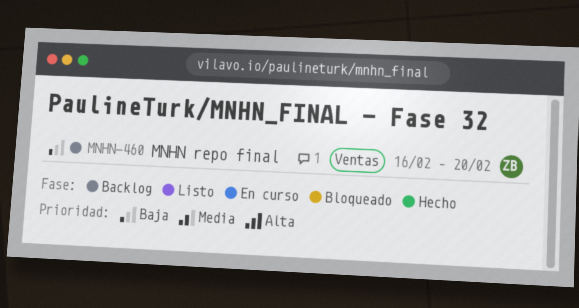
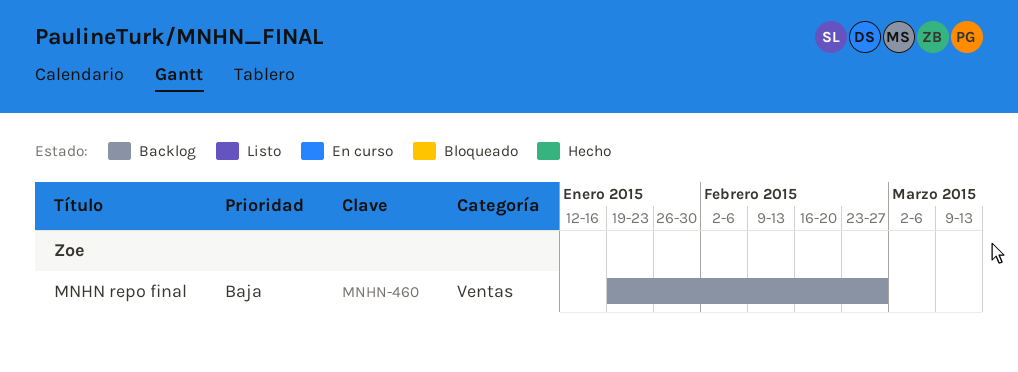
MNHN-460, start: Feb 16 -> Jan 19
MNHN-460, due: Feb 20 -> Feb 27

